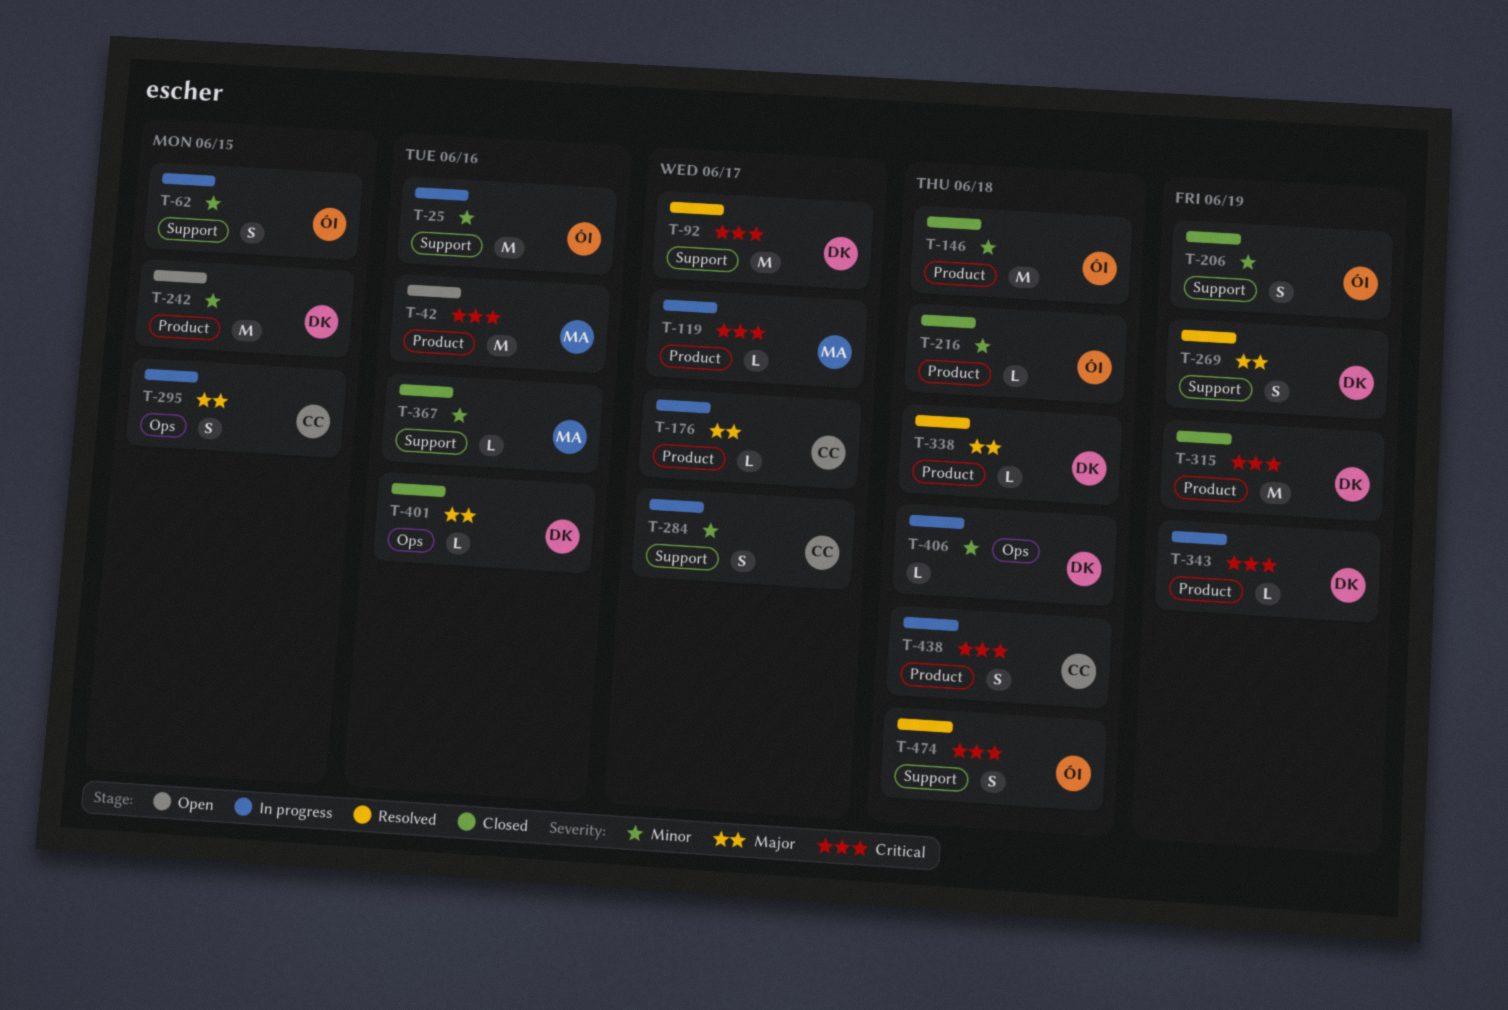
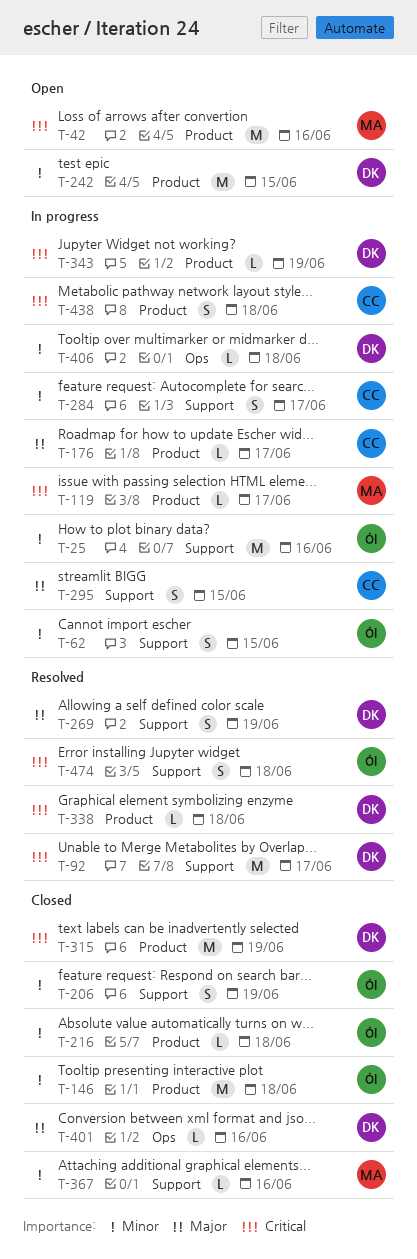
T-295, label: Ops -> Support
T-338, priority: Major -> Critical

